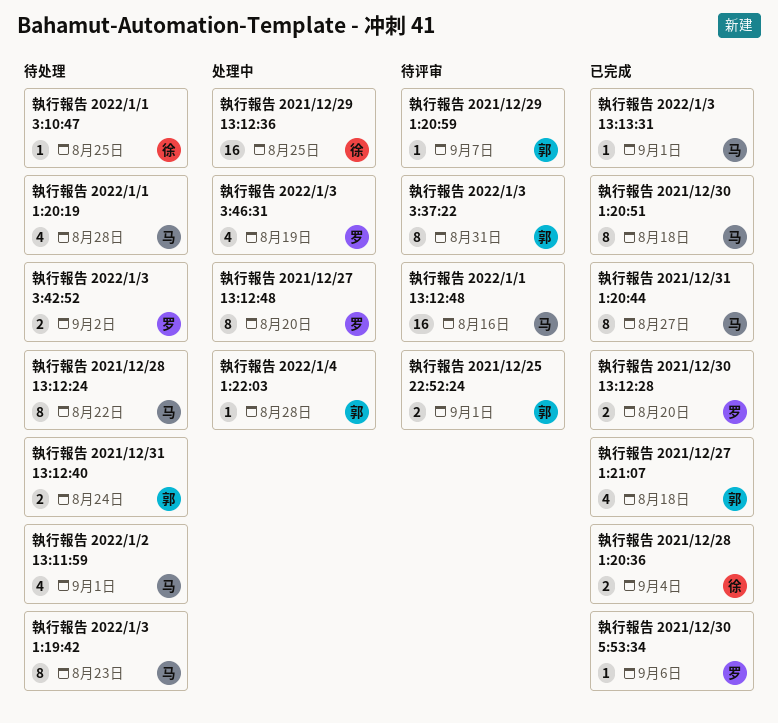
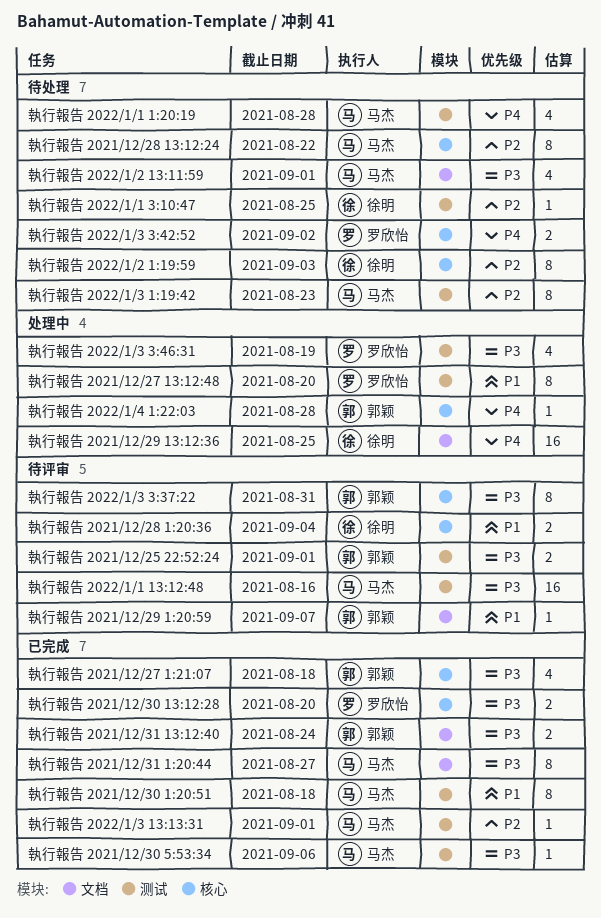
執行報告 2021/12/28 1:20:36, status: 已完成 -> 待评审
執行報告 2021/12/30 5:53:34, owner: 罗欣怡 -> 马杰
執行報告 2021/12/31 13:12:40, status: 待处理 -> 已完成
執行報告 2022/1/2 1:19:59: none -> present

